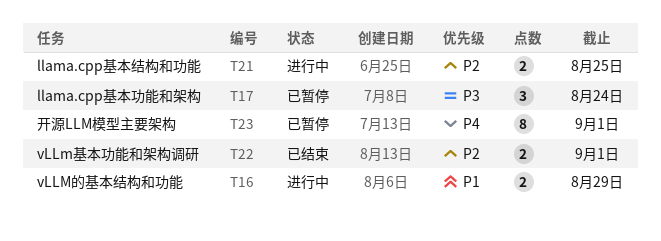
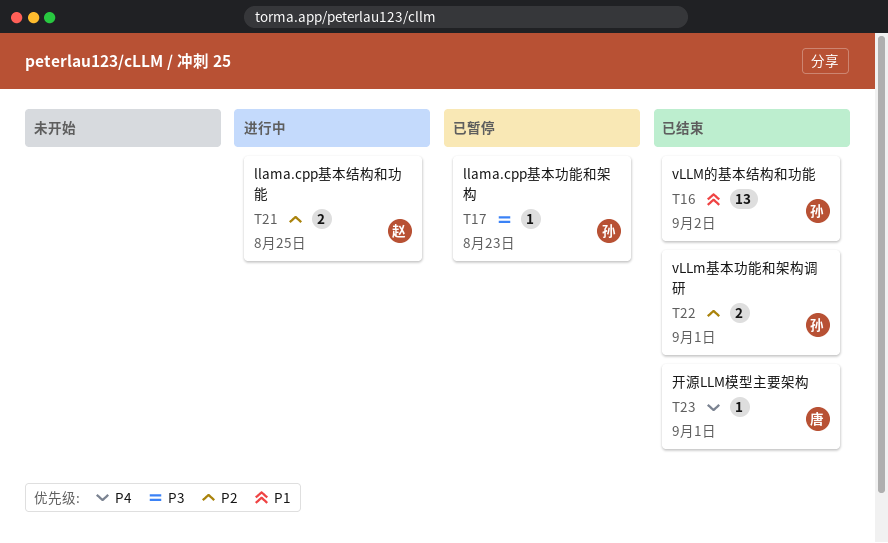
T16, status: 进行中 -> 已结束
T16, estimate: 2 -> 13
T16, due: Aug 29 -> Sep 2
T17, estimate: 3 -> 1
T17, due: Aug 24 -> Aug 23
T23, status: 已暂停 -> 已结束
T23, estimate: 8 -> 1

